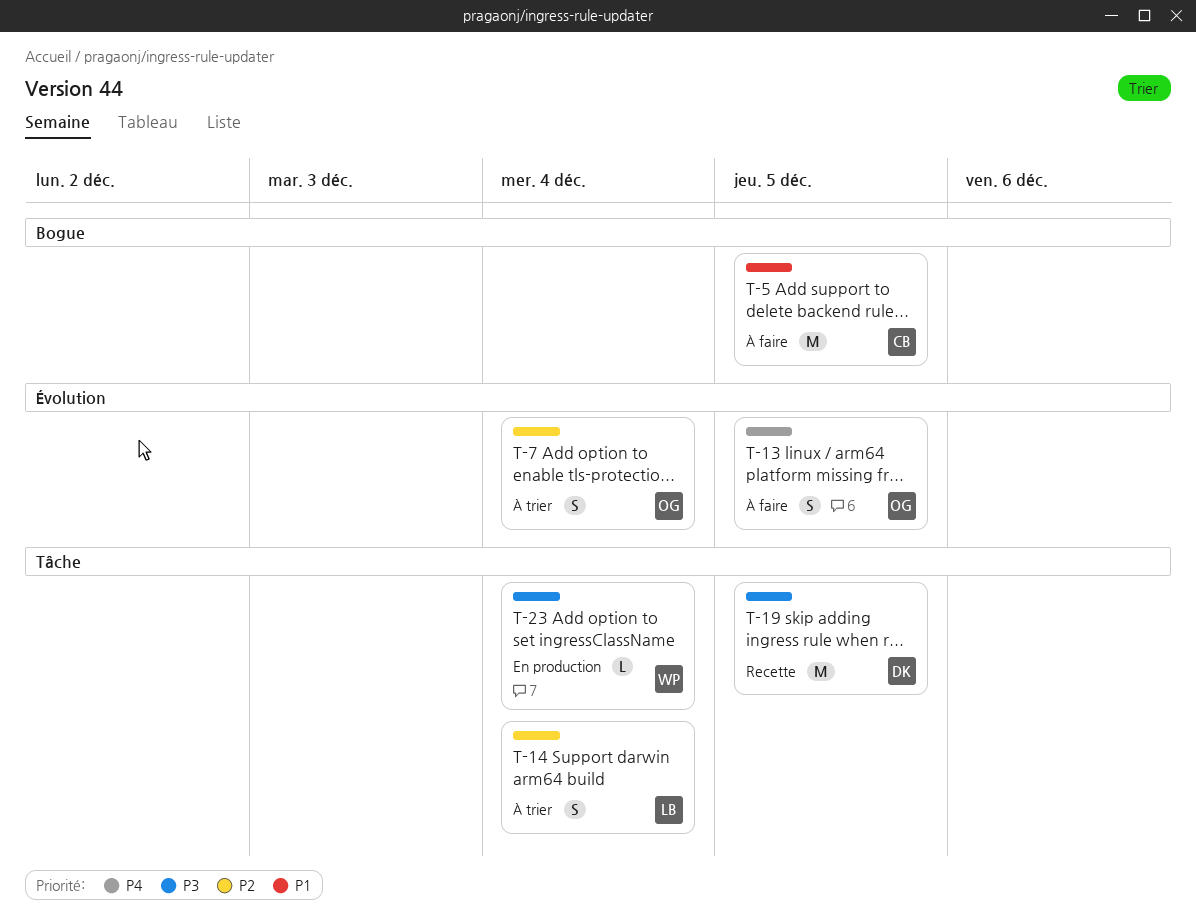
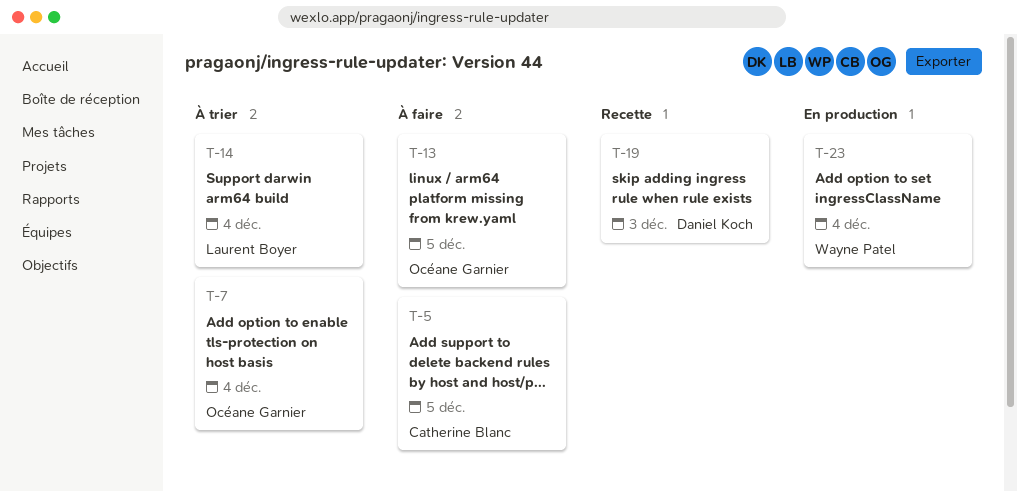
T-19, due: Dec 5 -> Dec 3

